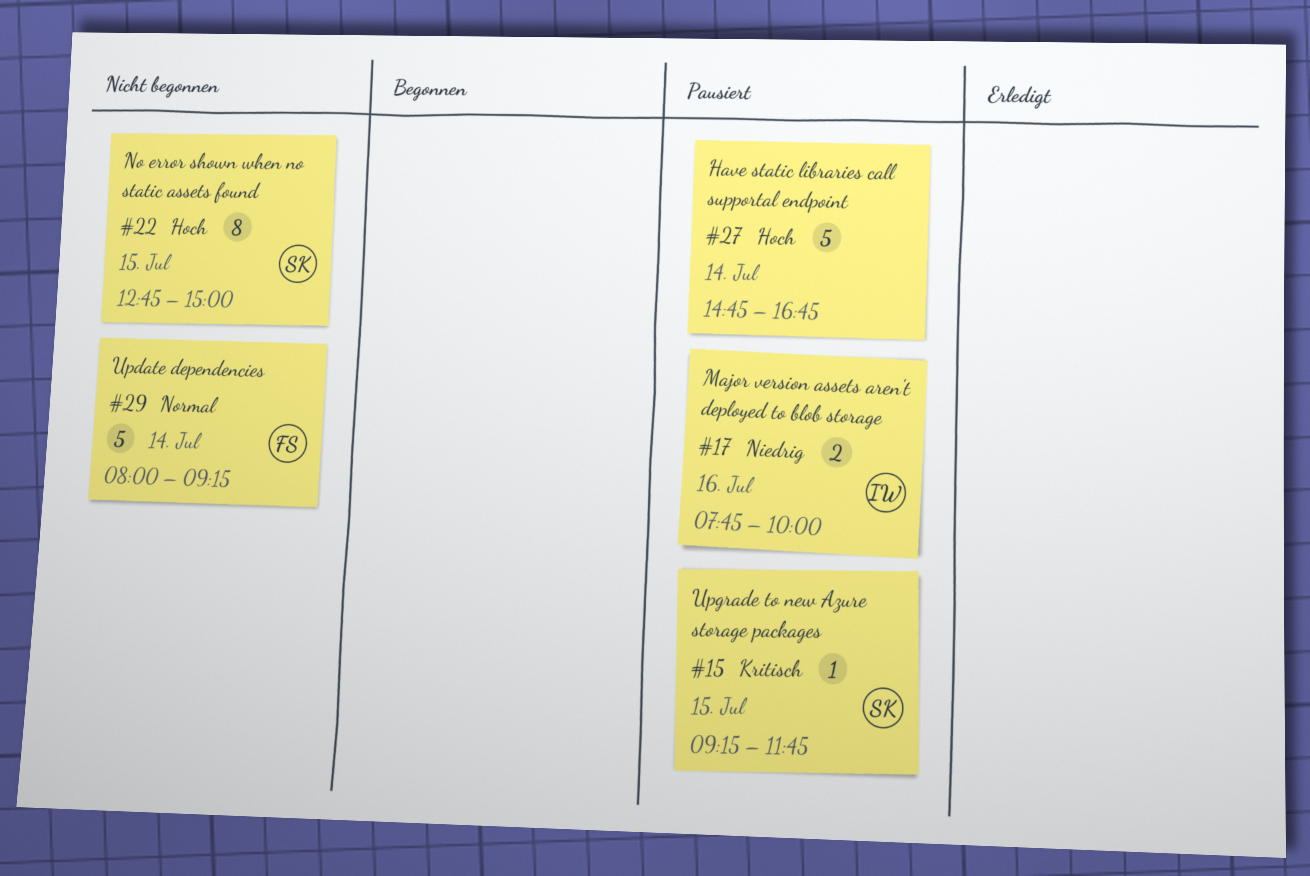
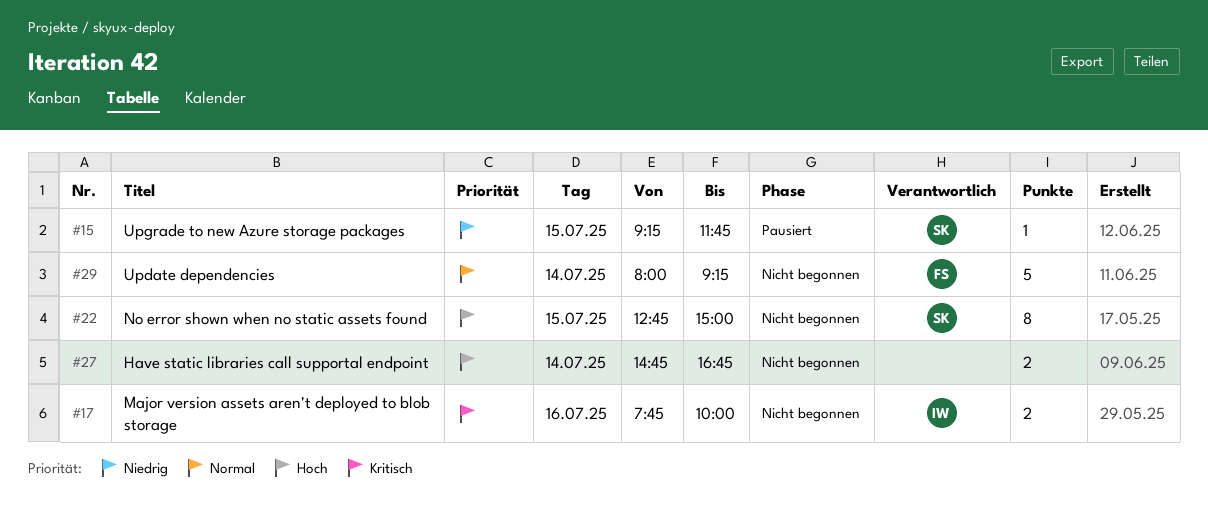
#15, priority: Kritisch -> Niedrig
#17, status: Pausiert -> Nicht begonnen
#17, priority: Niedrig -> Kritisch
#27, status: Pausiert -> Nicht begonnen
#27, estimate: 5 -> 2

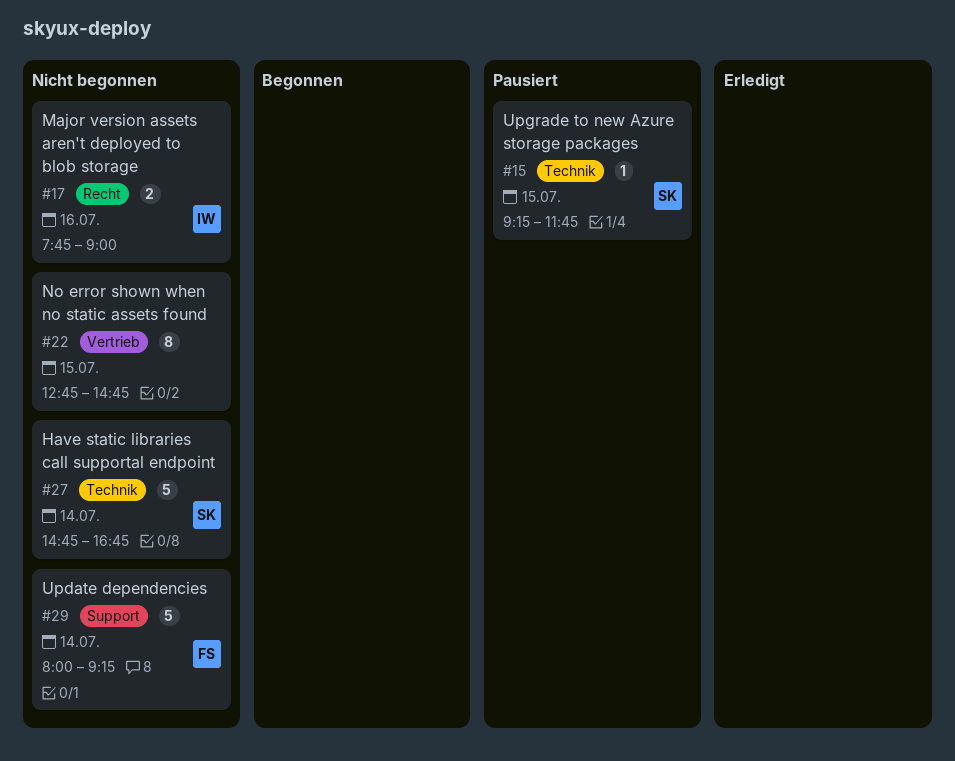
#17, ends: 10:00 -> 09:00
#22, owner: SK -> none
#22, ends: 15:00 -> 14:45
#27, owner: none -> SK
#27, estimate: 2 -> 5

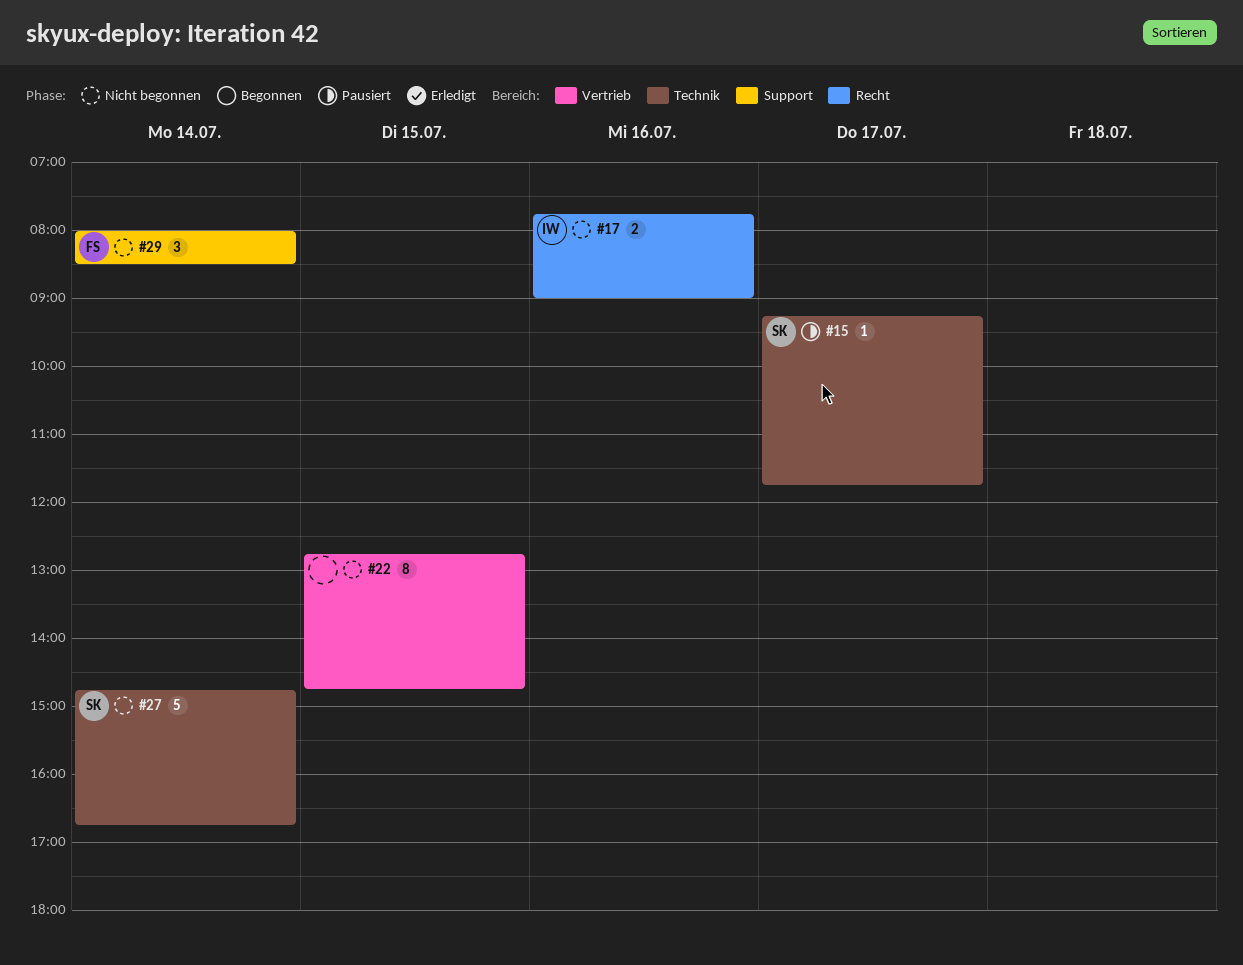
#15, day: Jul 15 -> Jul 17
#29, estimate: 5 -> 3
#29, ends: 09:15 -> 08:30

